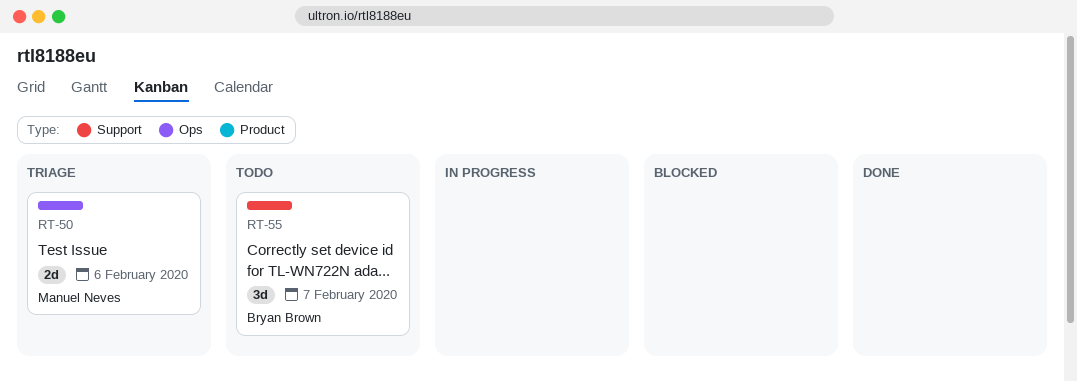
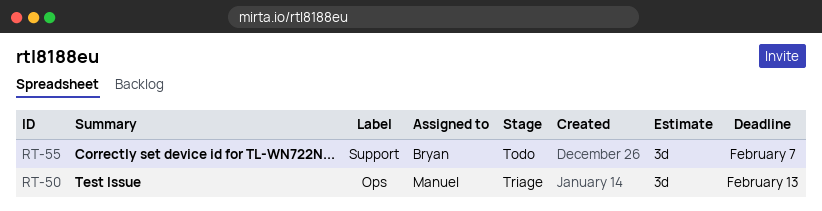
RT-50, estimate: 2d -> 3d
RT-50, due: Feb 6 -> Feb 13

